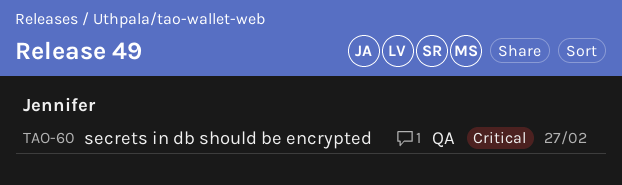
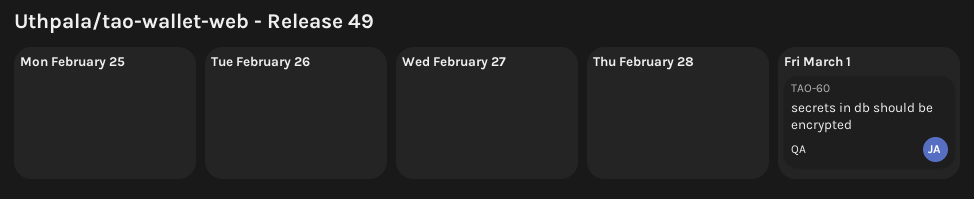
TAO-60, due: Feb 27 -> Mar 1

